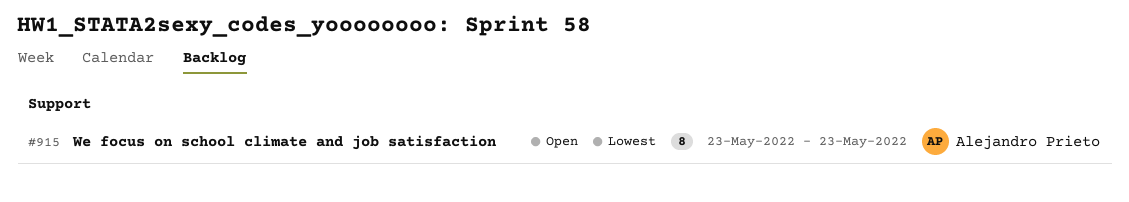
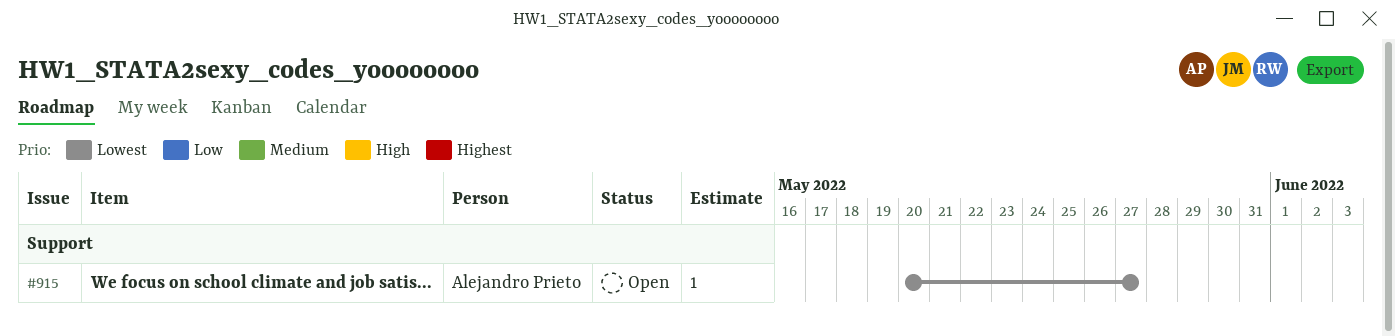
#915, estimate: 8 -> 1
#915, start: May 23 -> May 20
#915, due: May 23 -> May 27

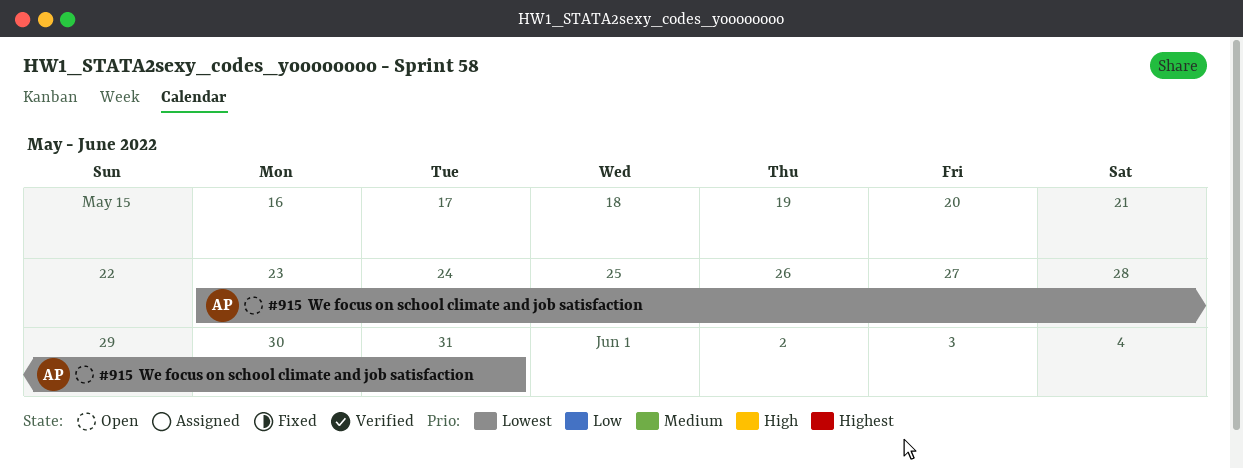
#915, start: May 20 -> May 23
#915, due: May 27 -> May 31

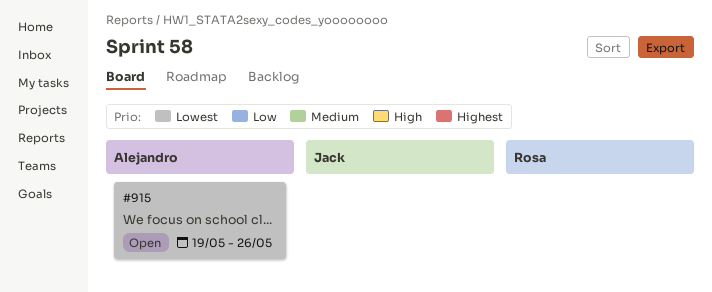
#915, start: May 23 -> May 19
#915, due: May 31 -> May 26

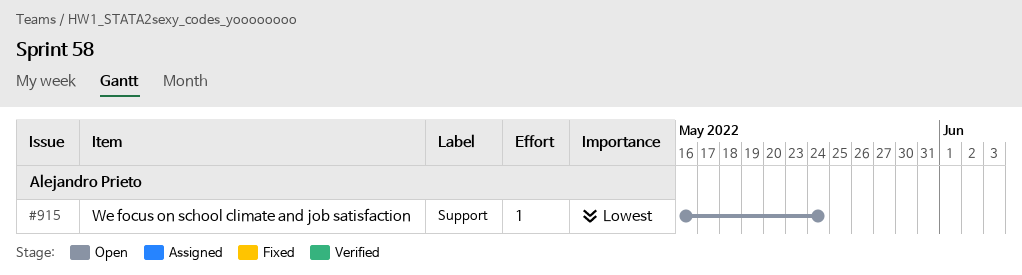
#915, start: May 19 -> May 16
#915, due: May 26 -> May 24

